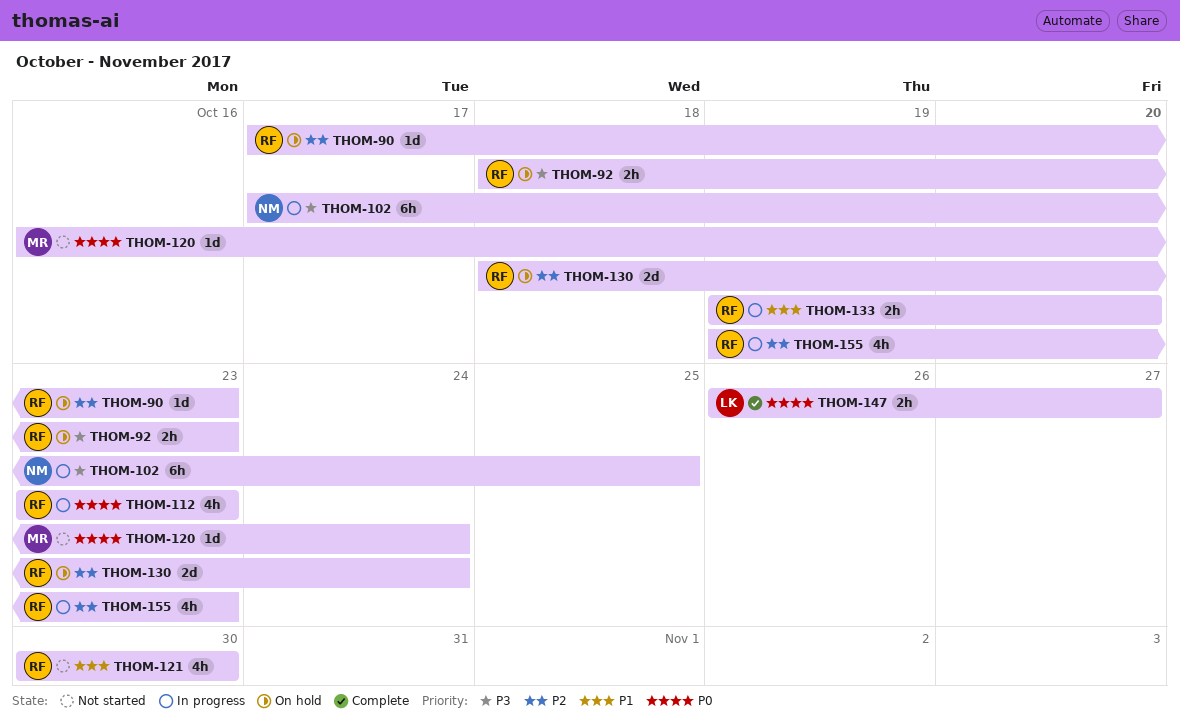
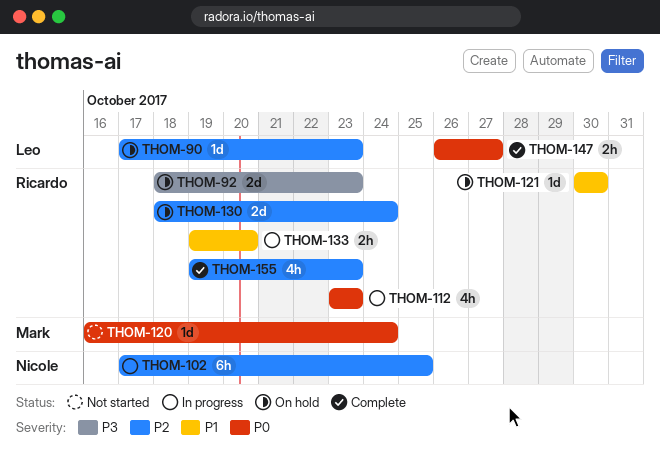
THOM-90, owner: Ricardo -> Leo
THOM-92, estimate: 2h -> 2d
THOM-102, priority: P3 -> P2
THOM-121, status: Not started -> On hold
THOM-121, estimate: 4h -> 1d
THOM-155, status: In progress -> Complete

